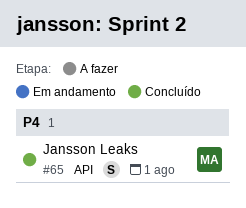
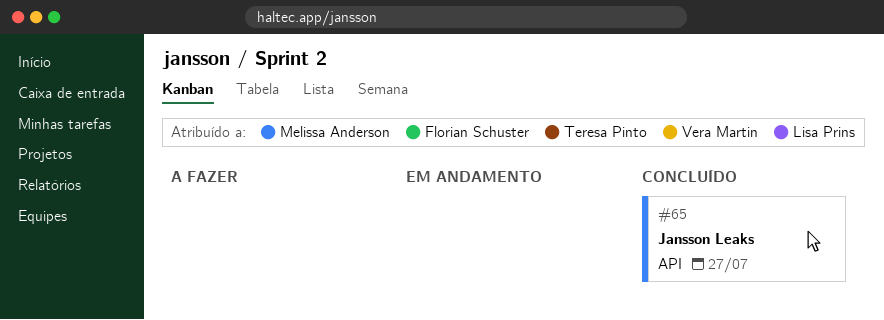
#65, due: Aug 1 -> Jul 27

